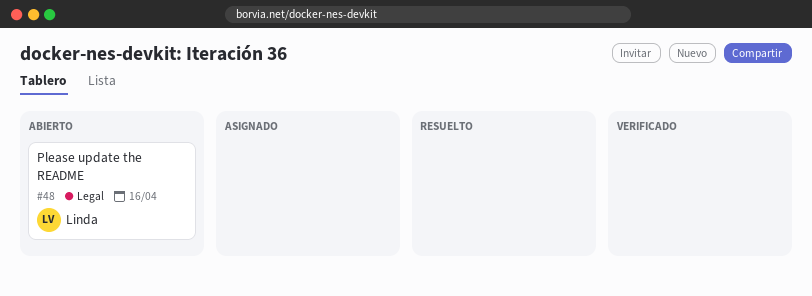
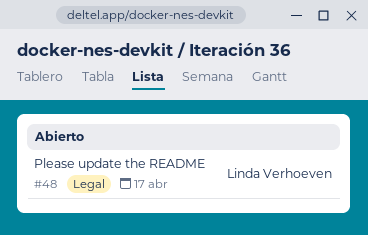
#48, due: Apr 16 -> Apr 17

